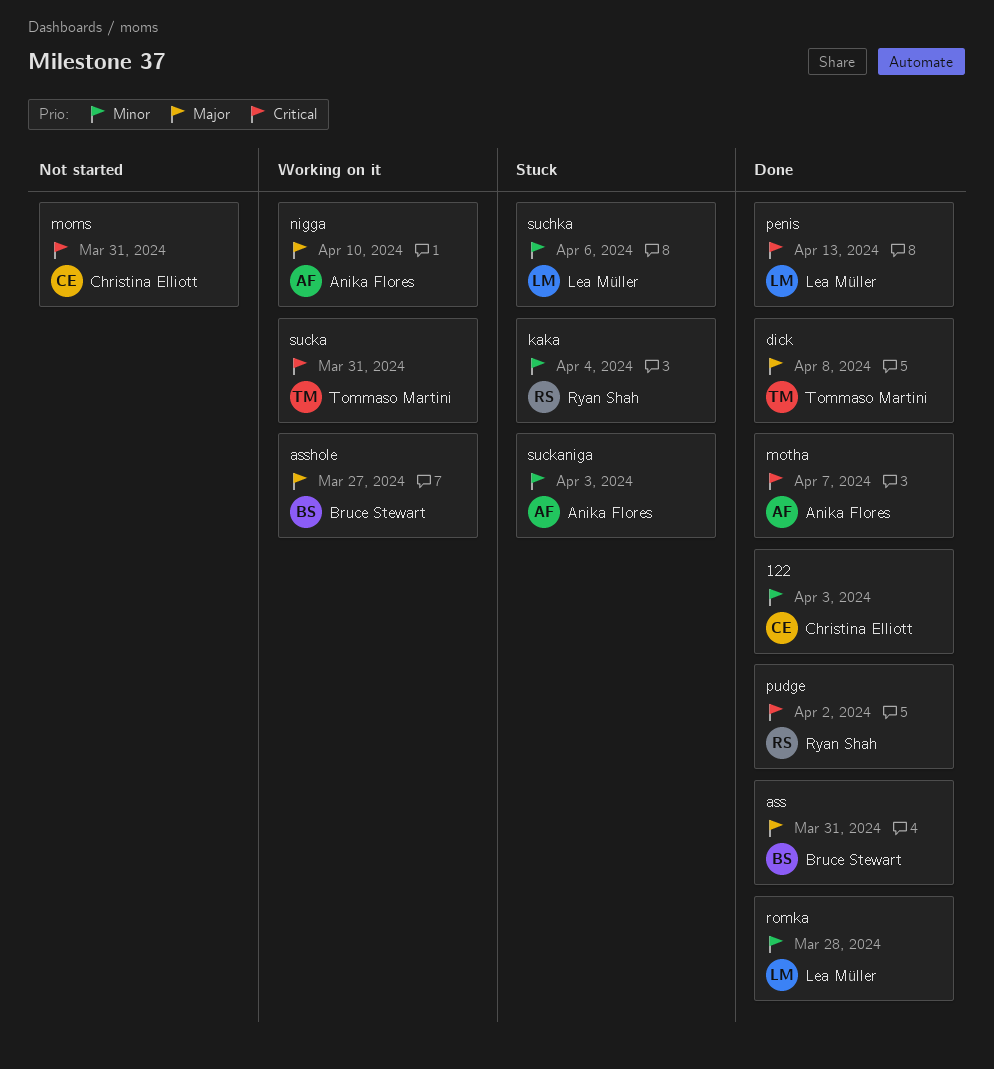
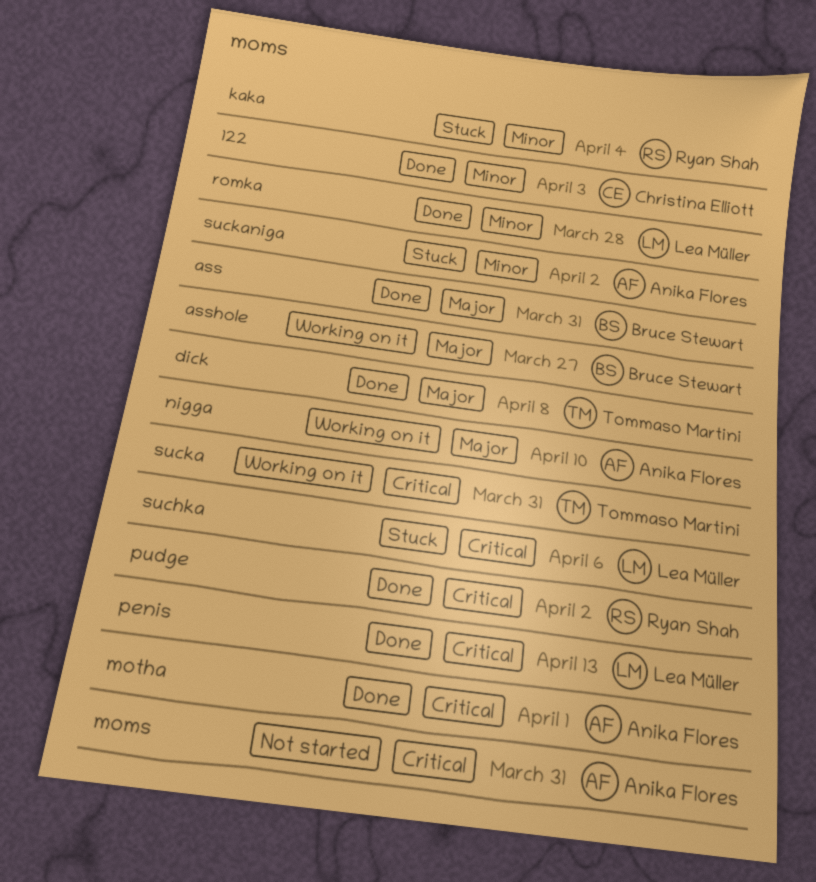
moms, owner: Christina Elliott -> Anika Flores
motha, due: Apr 7 -> Apr 1
suchka, priority: Minor -> Critical
suckaniga, due: Apr 3 -> Apr 2

